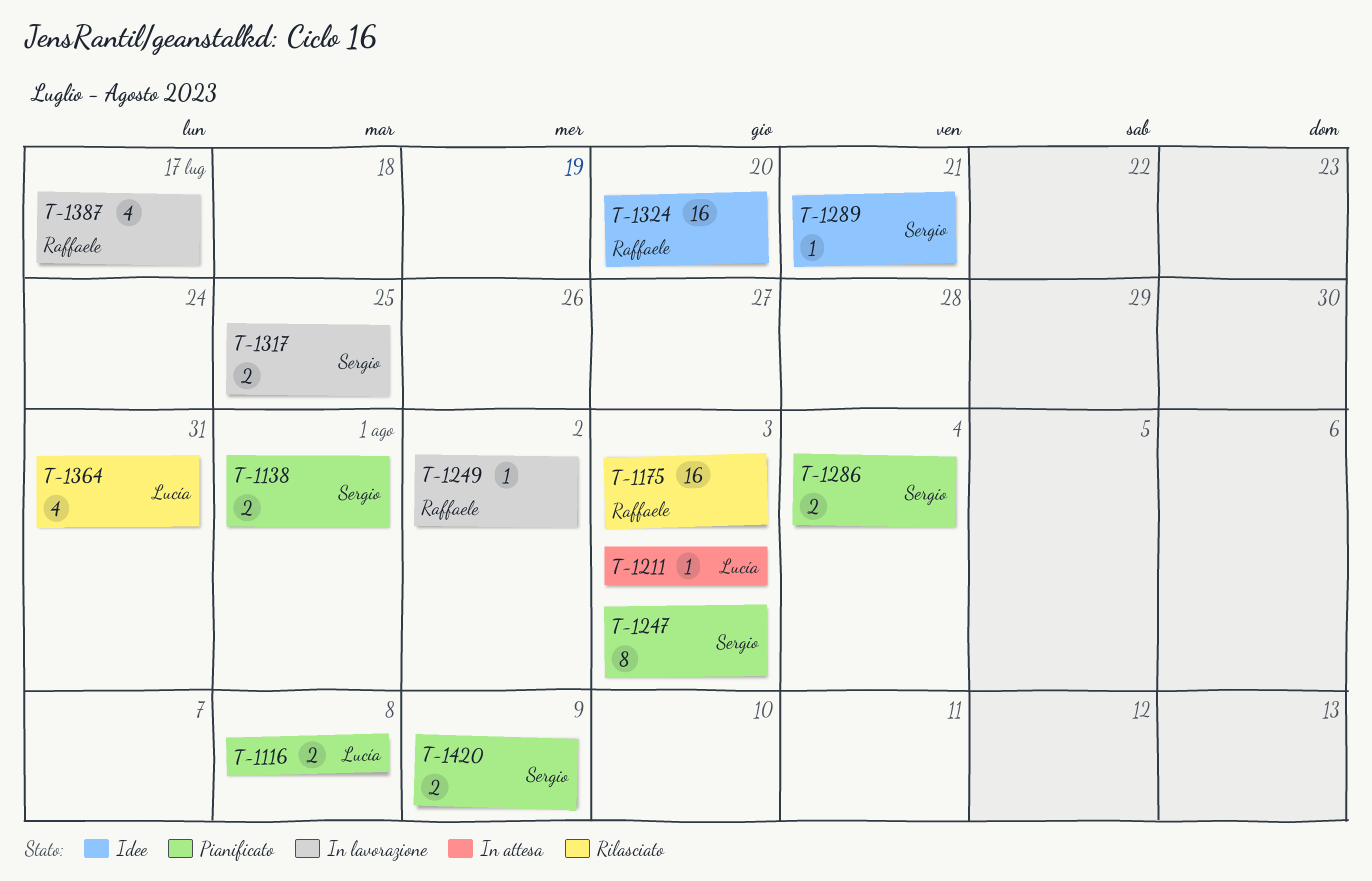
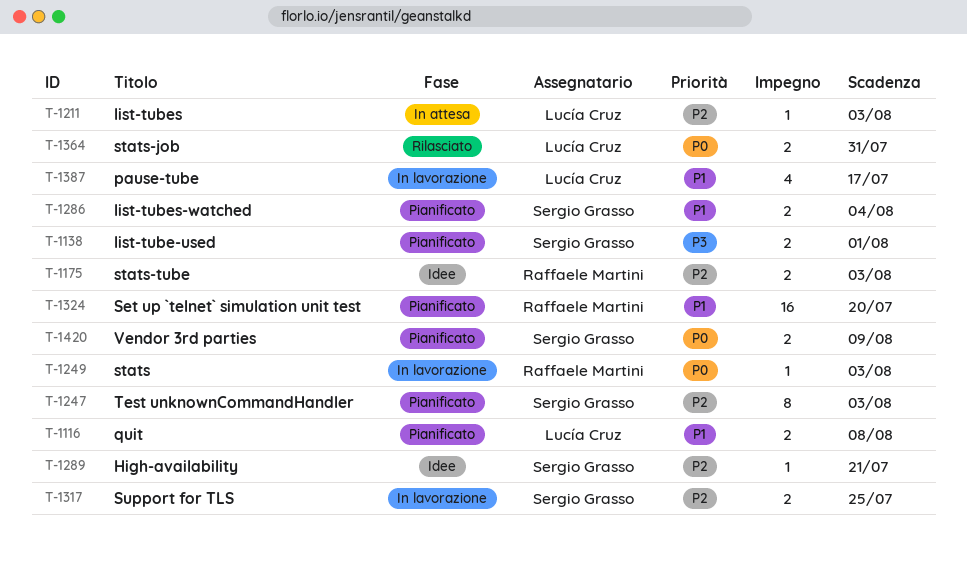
T-1175, status: Rilasciato -> Idee
T-1175, estimate: 16 -> 2
T-1249, due: Aug 2 -> Aug 3
T-1324, status: Idee -> Pianificato
T-1364, estimate: 4 -> 2
T-1387, owner: Raffaele Martini -> Lucía Cruz

